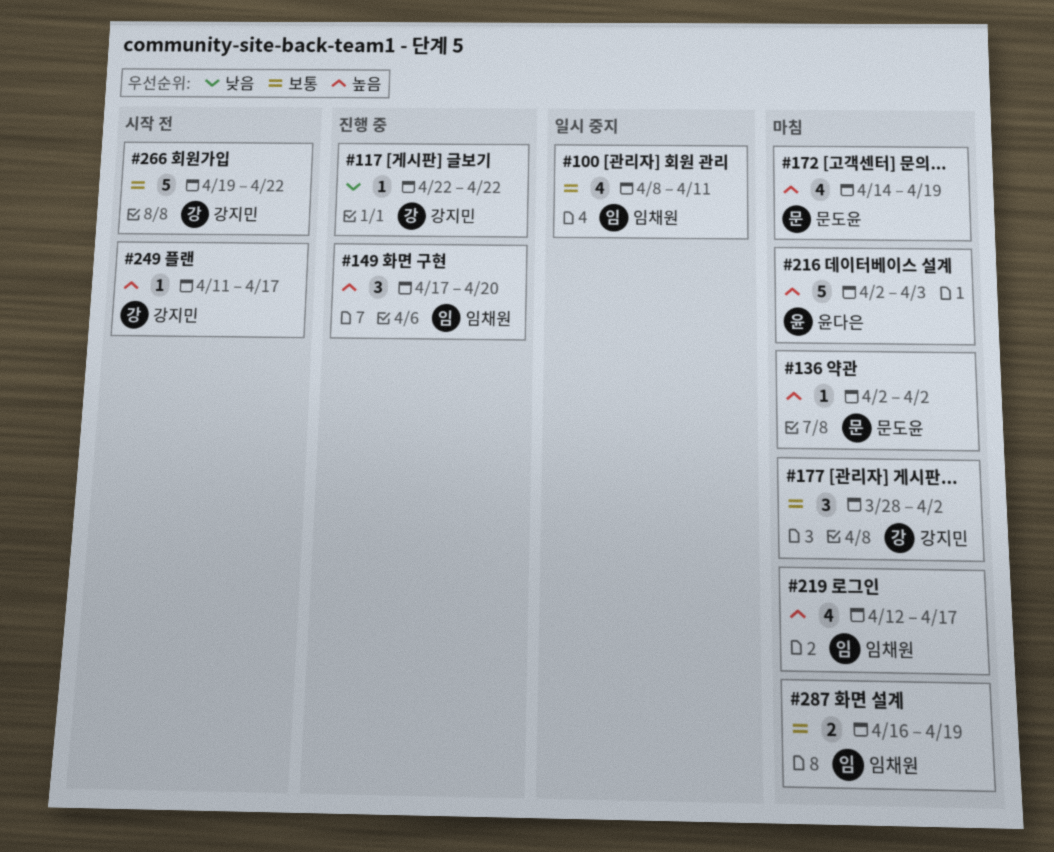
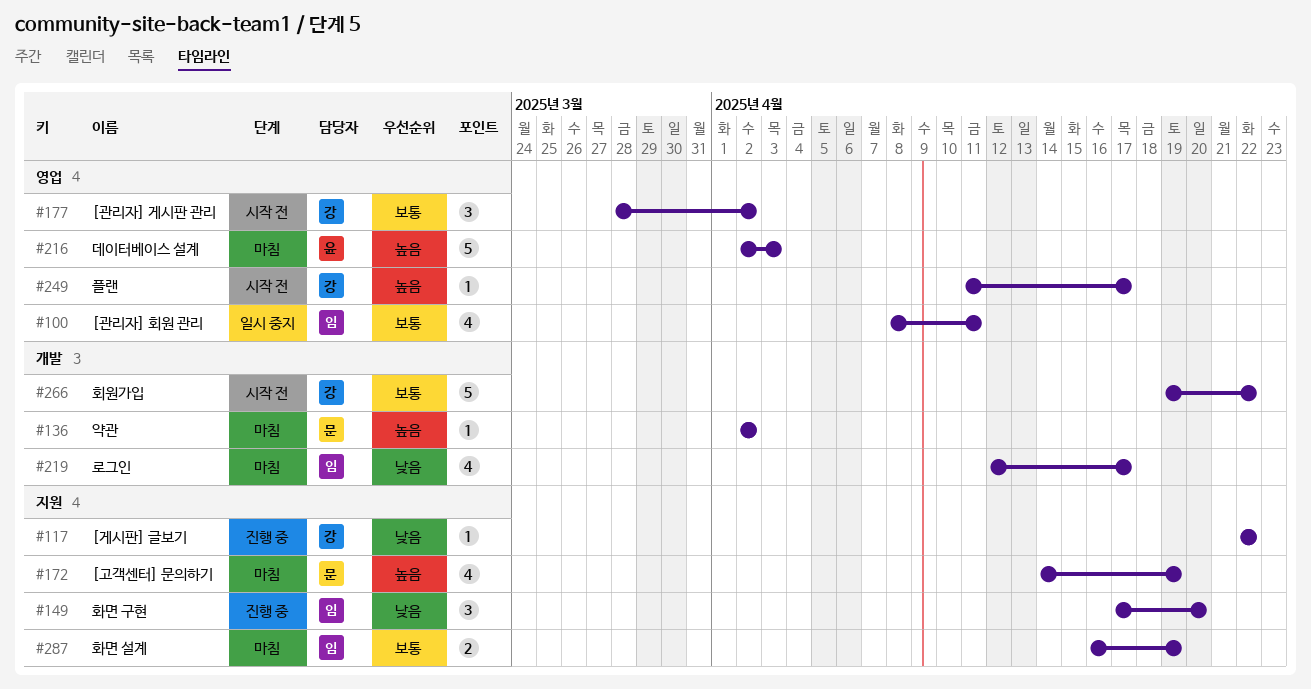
#149, priority: 높음 -> 낮음
#177, status: 마침 -> 시작 전
#219, priority: 높음 -> 낮음

